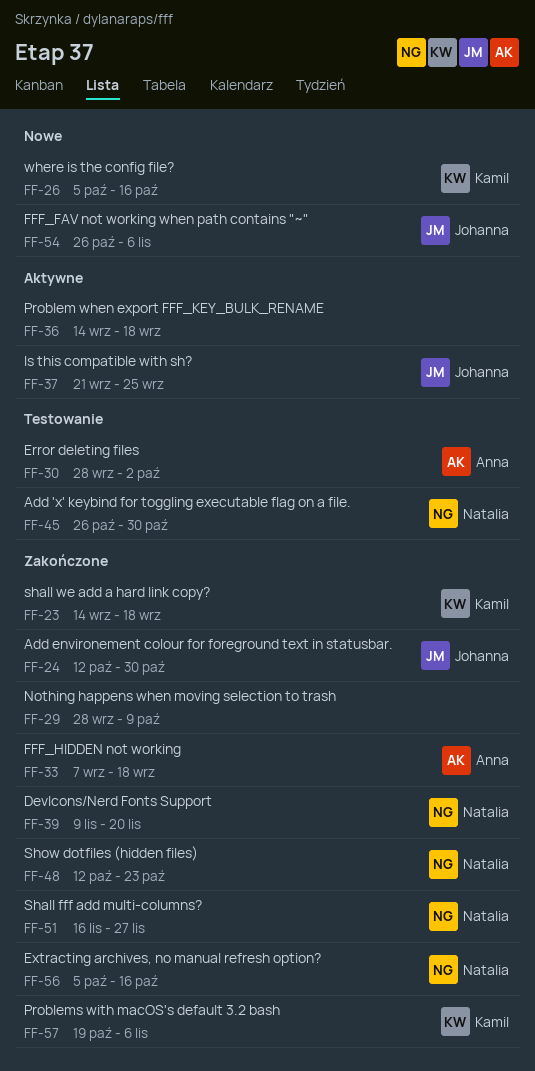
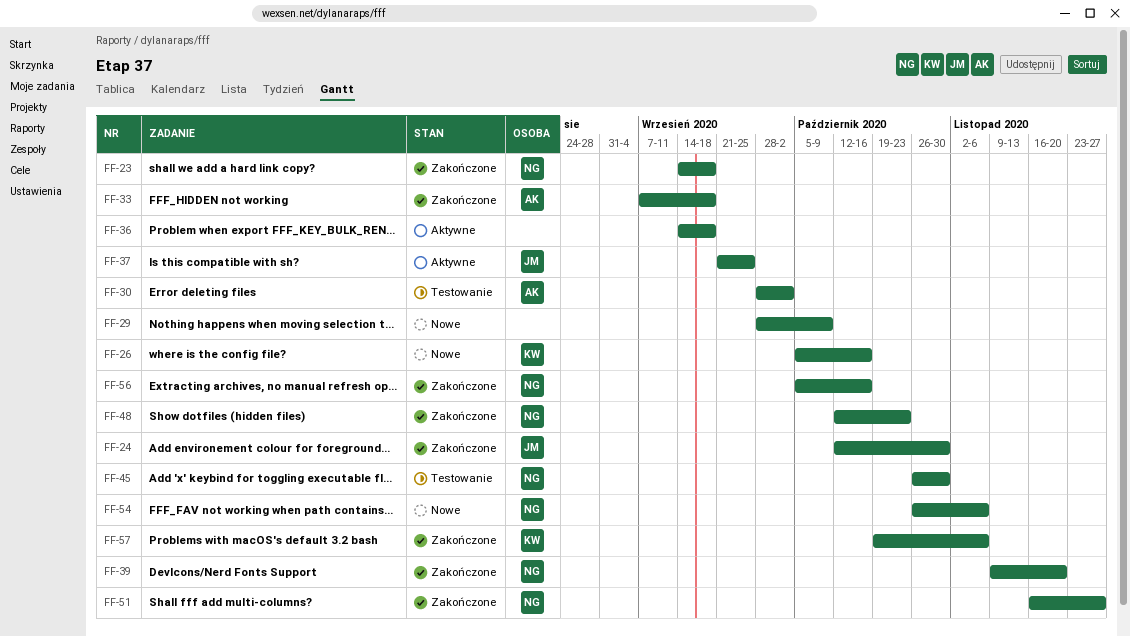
FF-23, owner: Kamil -> Natalia
FF-29, status: Zakończone -> Nowe
FF-54, owner: Johanna -> Natalia

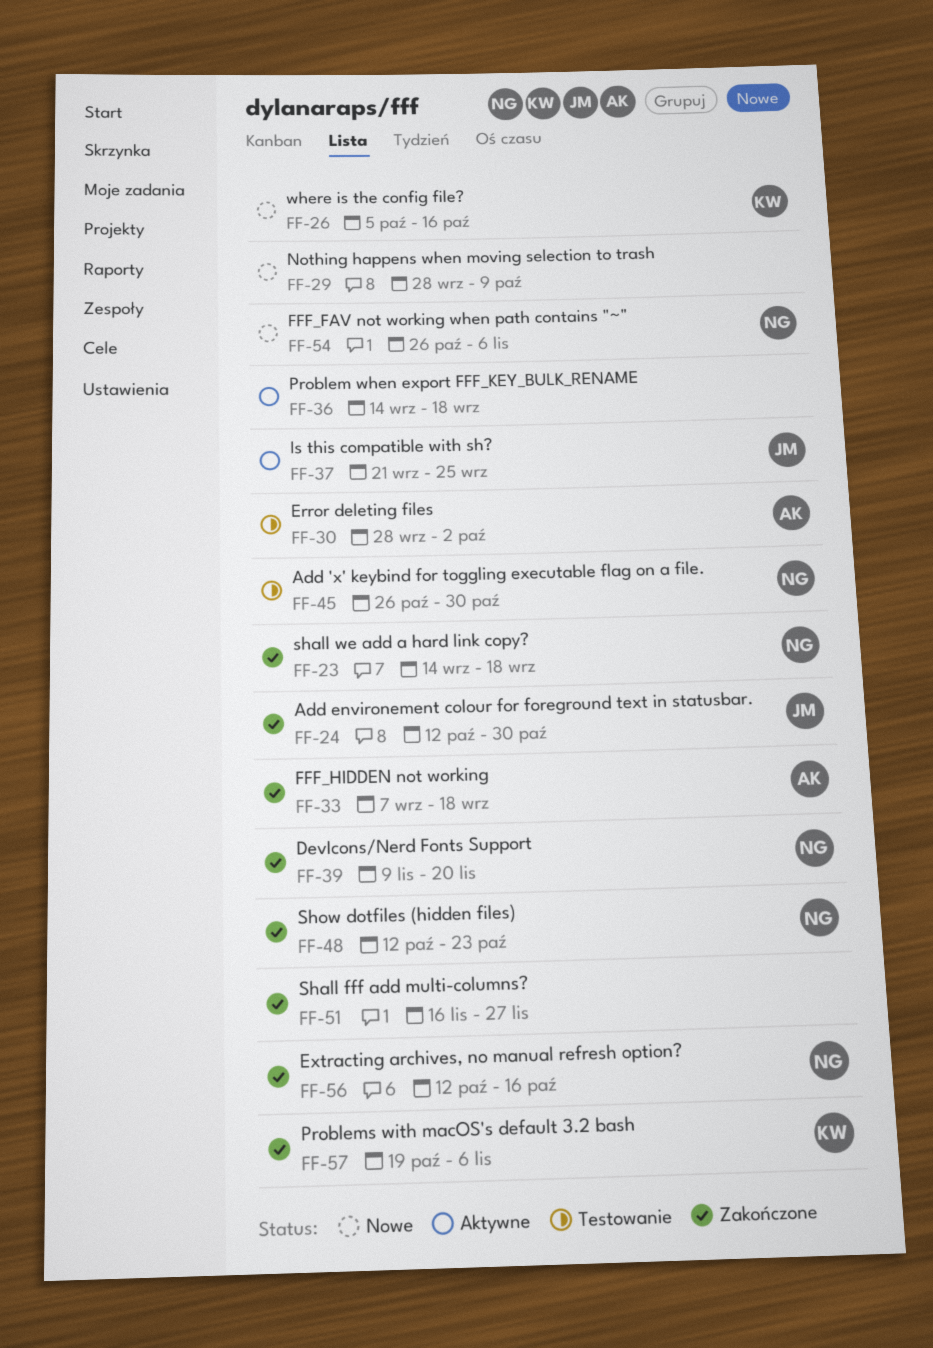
FF-51, owner: NG -> none
FF-56, start: Oct 5 -> Oct 12

